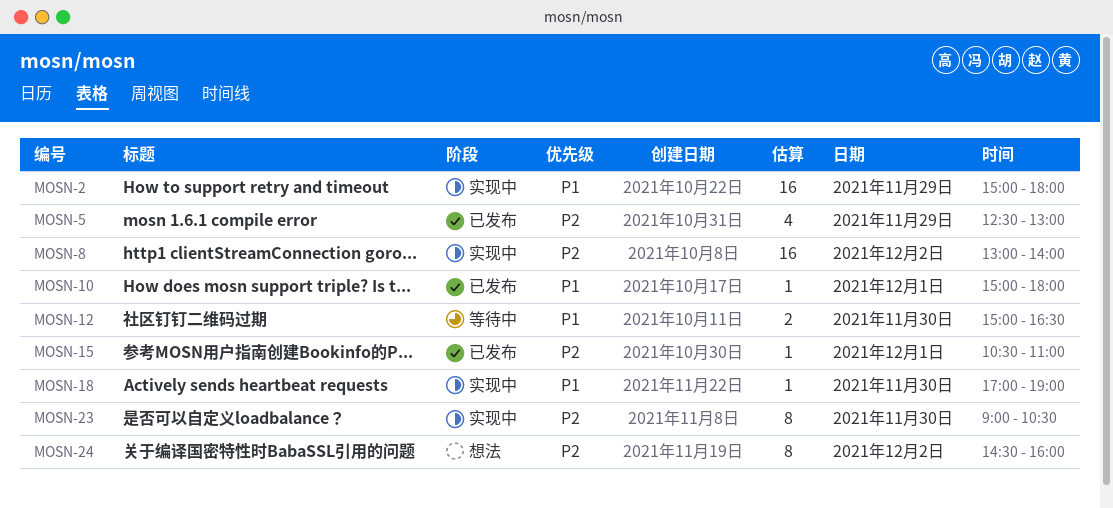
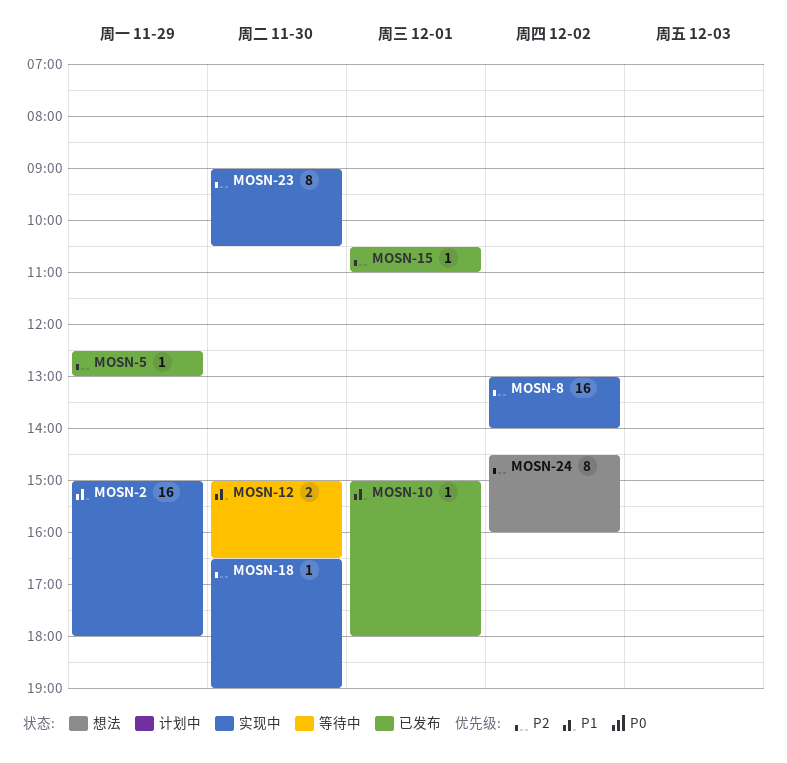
MOSN-5, estimate: 4 -> 1
MOSN-18, priority: P1 -> P2
MOSN-18, begins: 17:00 -> 16:30

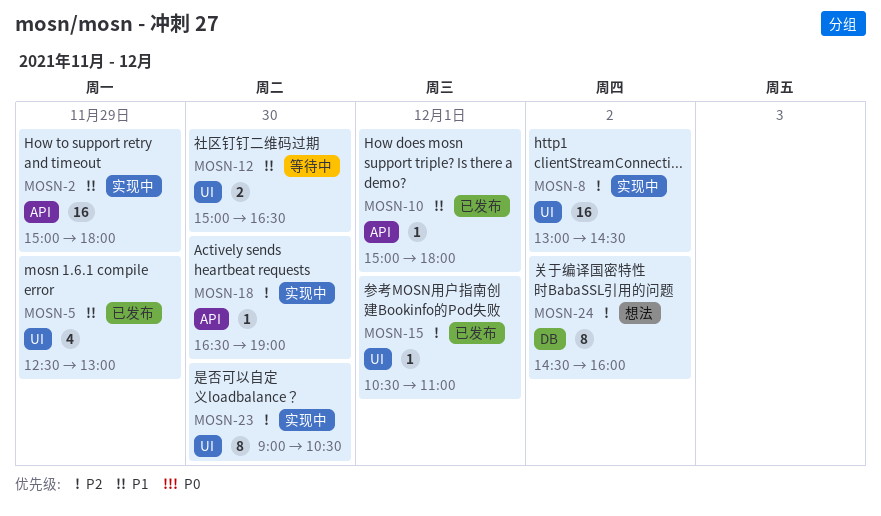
MOSN-5, priority: P2 -> P1
MOSN-5, estimate: 1 -> 4
MOSN-8, ends: 14:00 -> 14:30

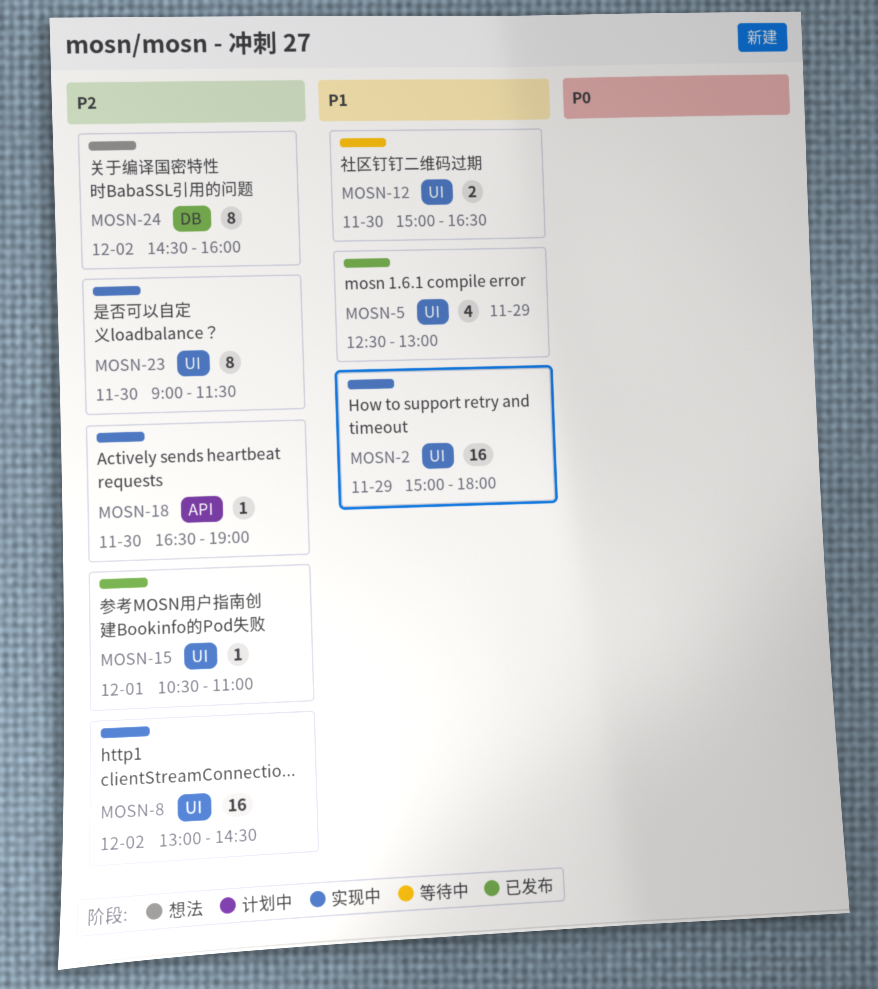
MOSN-2, label: API -> UI
MOSN-10: present -> none
MOSN-23, ends: 10:30 -> 11:30

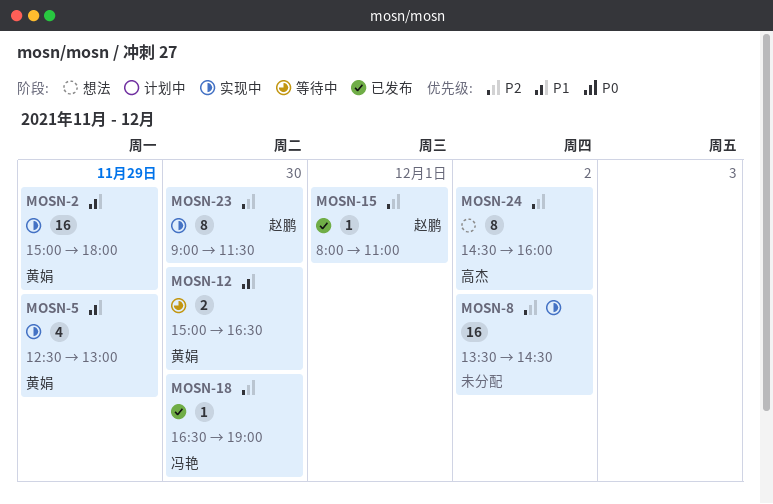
MOSN-5, status: 已发布 -> 实现中
MOSN-8, begins: 13:00 -> 13:30
MOSN-15, begins: 10:30 -> 08:00
MOSN-18, status: 实现中 -> 已发布

